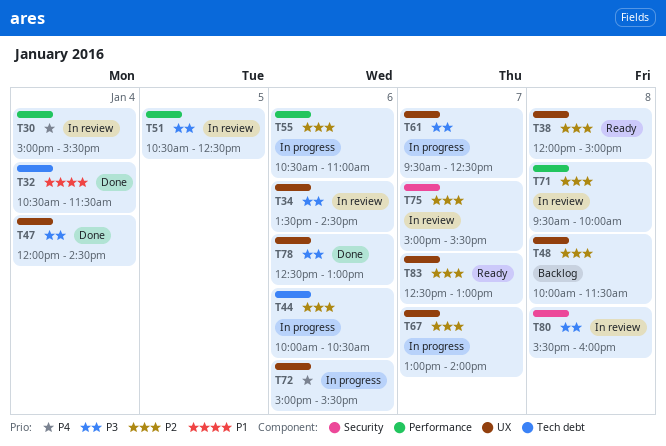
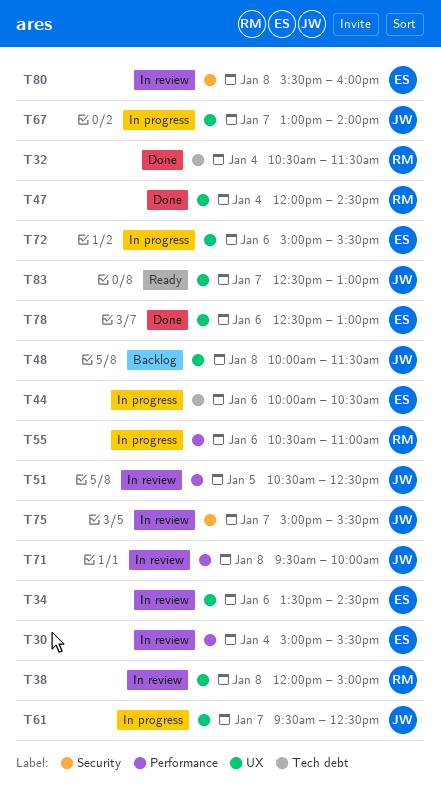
T38, status: Ready -> In review

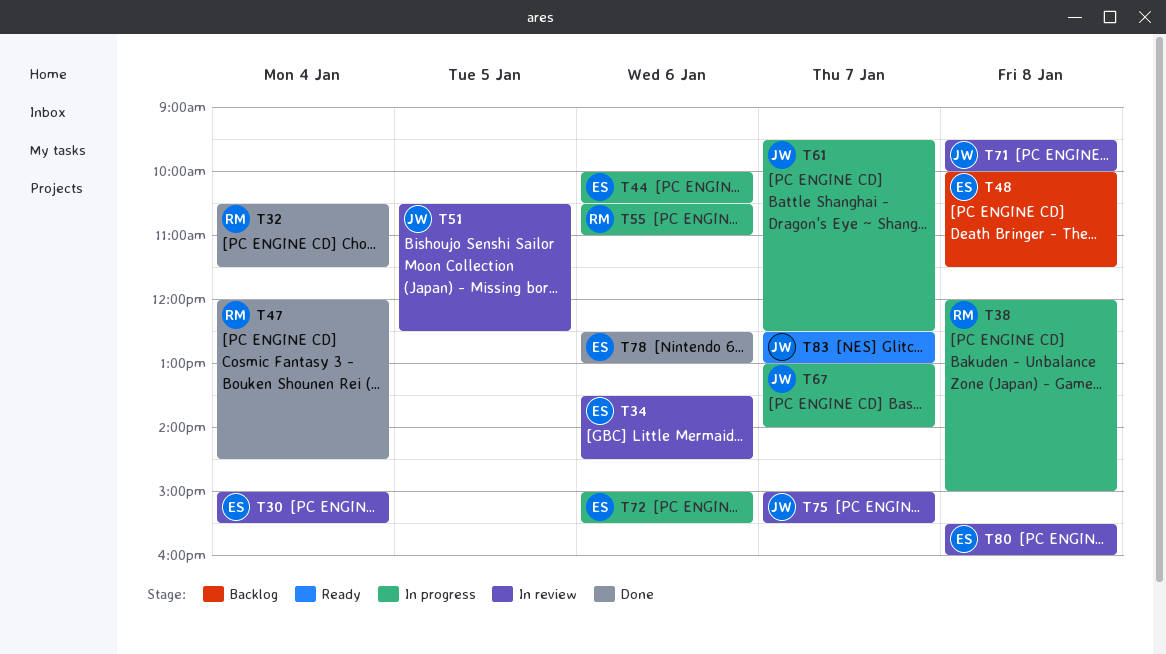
T38, status: In review -> In progress
T48, owner: JW -> ES

